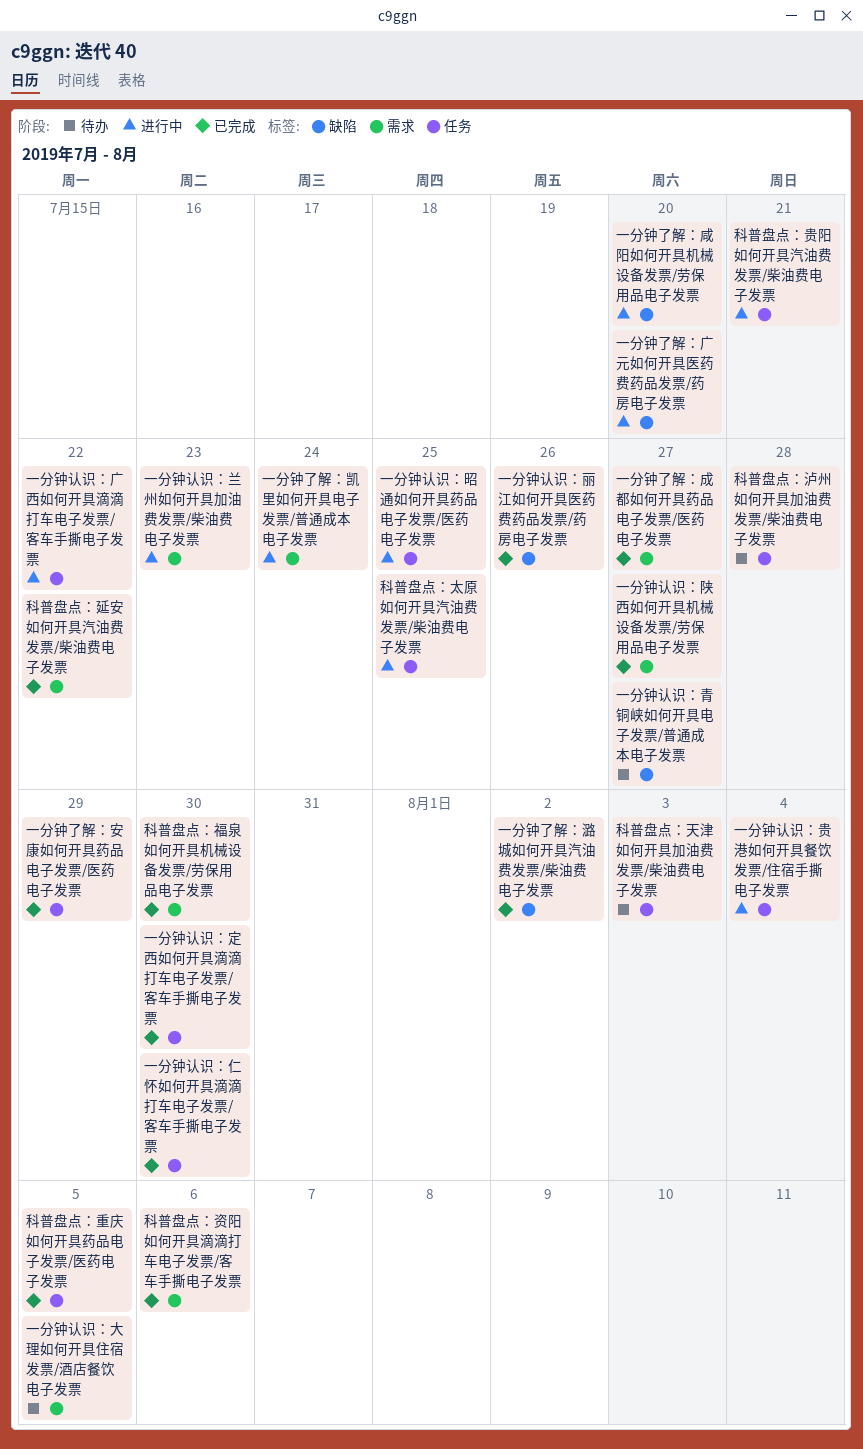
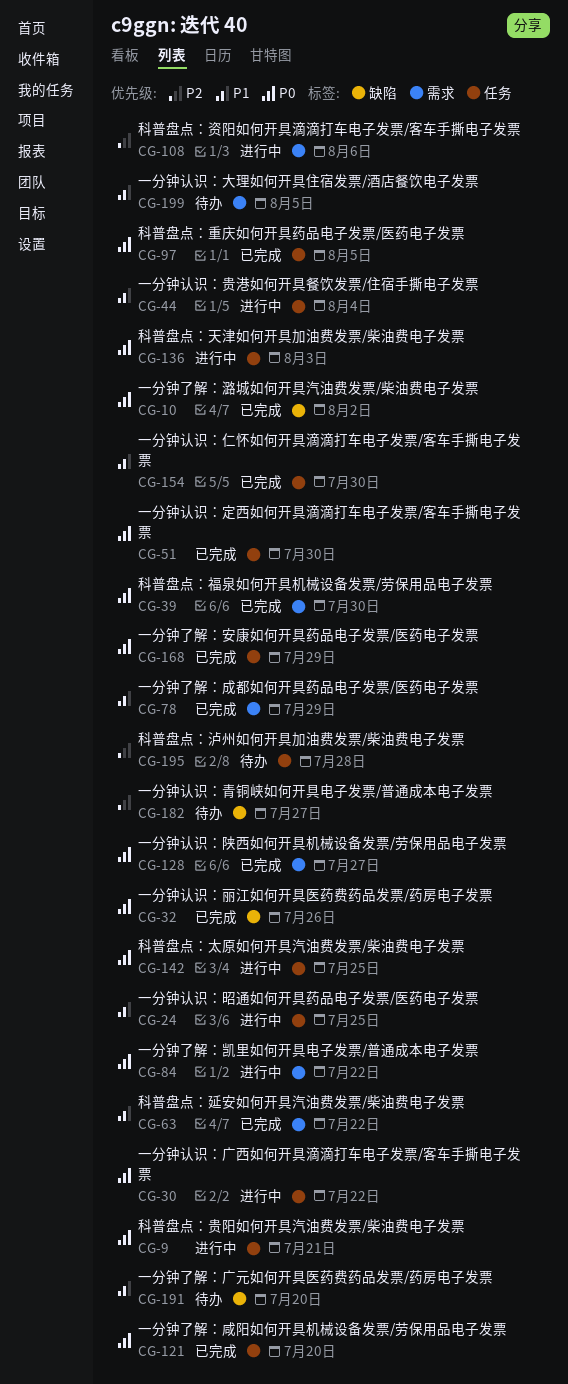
一分钟了解：凯里如何开具电子发票/普通成本电子发票, due: Jul 24 -> Jul 22
一分钟了解：咸阳如何开具机械设备发票/劳保用品电子发票, status: 进行中 -> 已完成
一分钟了解：咸阳如何开具机械设备发票/劳保用品电子发票, label: 缺陷 -> 任务
一分钟了解：广元如何开具医药费药品发票/药房电子发票, status: 进行中 -> 待办
一分钟了解：成都如何开具药品电子发票/医药电子发票, due: Jul 27 -> Jul 29
一分钟认识：兰州如何开具加油费发票/柴油费电子发票: present -> none
科普盘点：天津如何开具加油费发票/柴油费电子发票, status: 待办 -> 进行中
科普盘点：资阳如何开具滴滴打车电子发票/客车手撕电子发票, status: 已完成 -> 进行中

